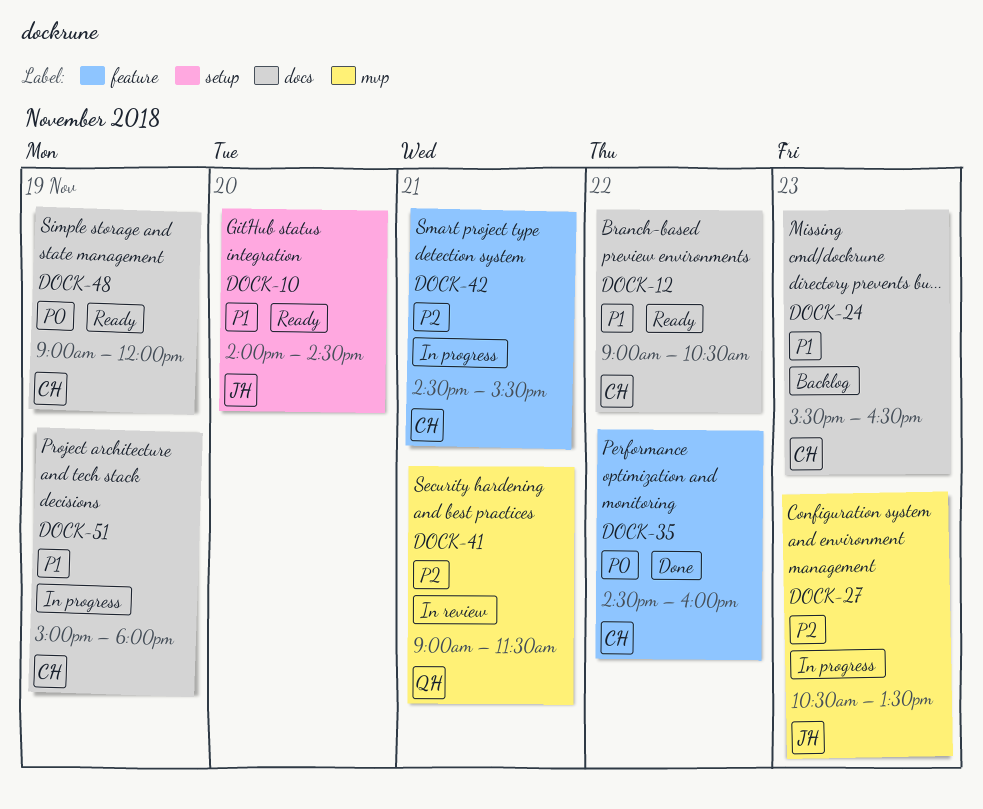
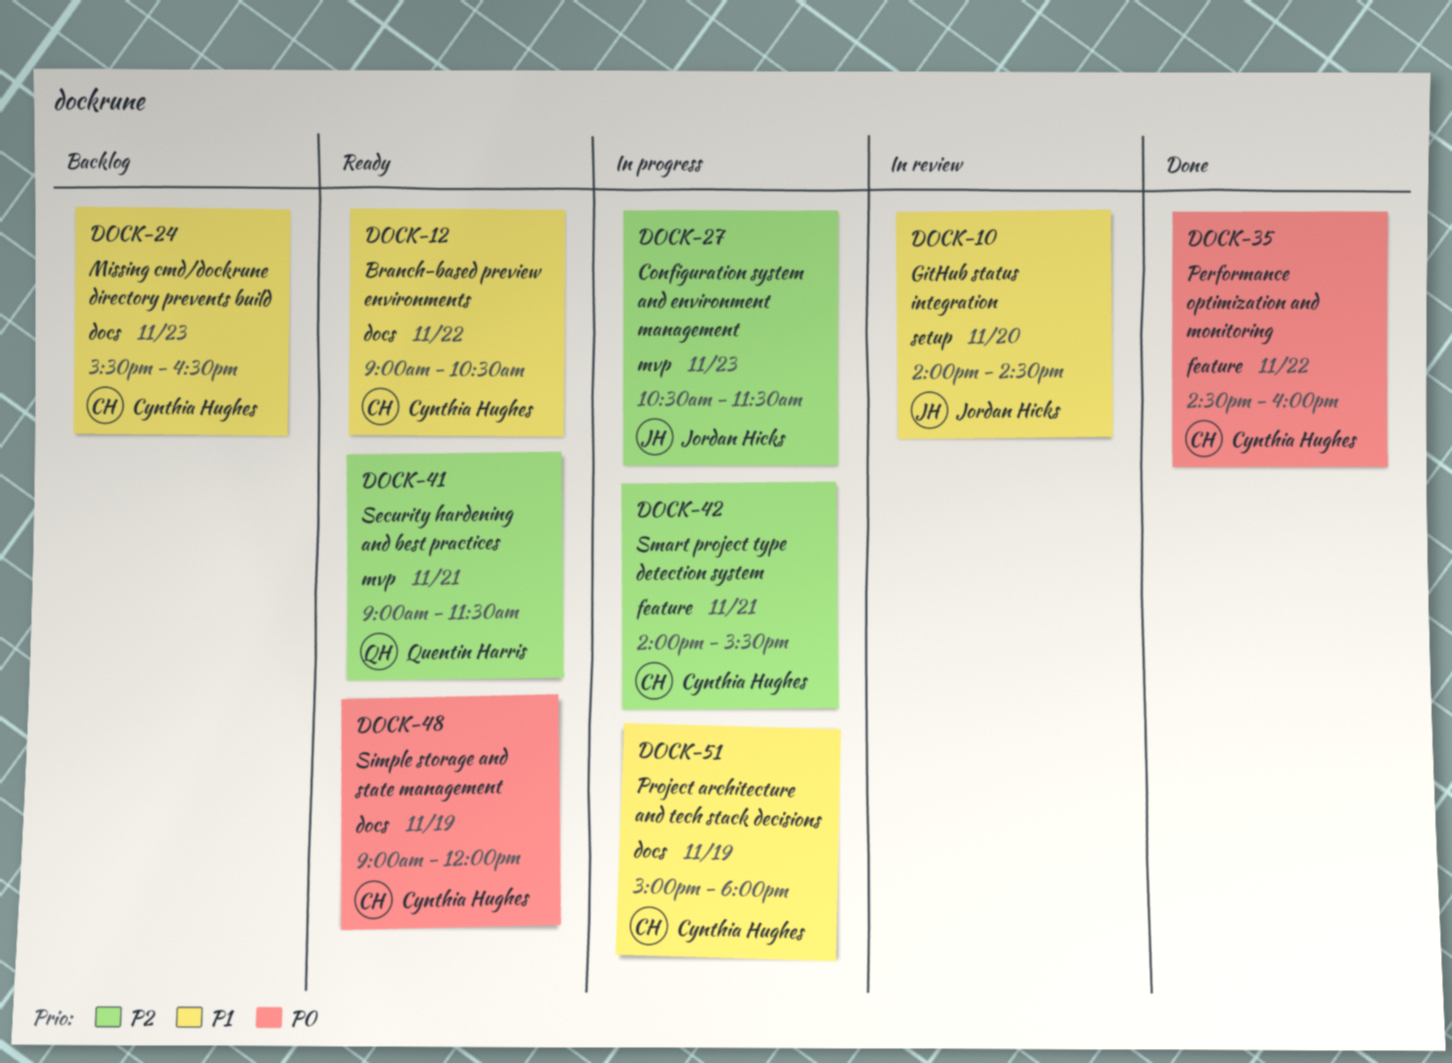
DOCK-10, status: Ready -> In review
DOCK-27, ends: 13:30 -> 11:30
DOCK-41, status: In review -> Ready
DOCK-42, begins: 14:30 -> 14:00

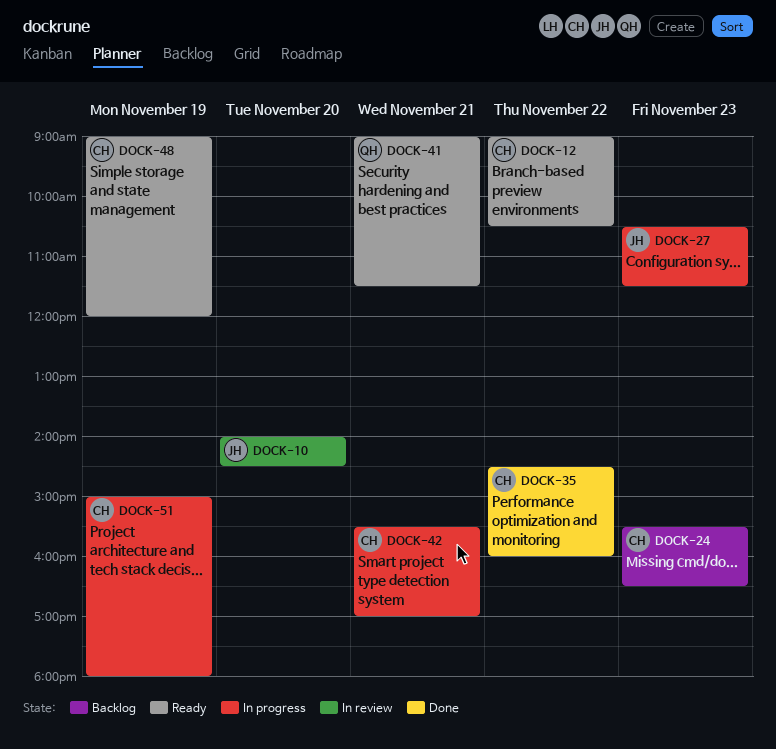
DOCK-42, begins: 14:00 -> 15:30
DOCK-42, ends: 15:30 -> 17:00

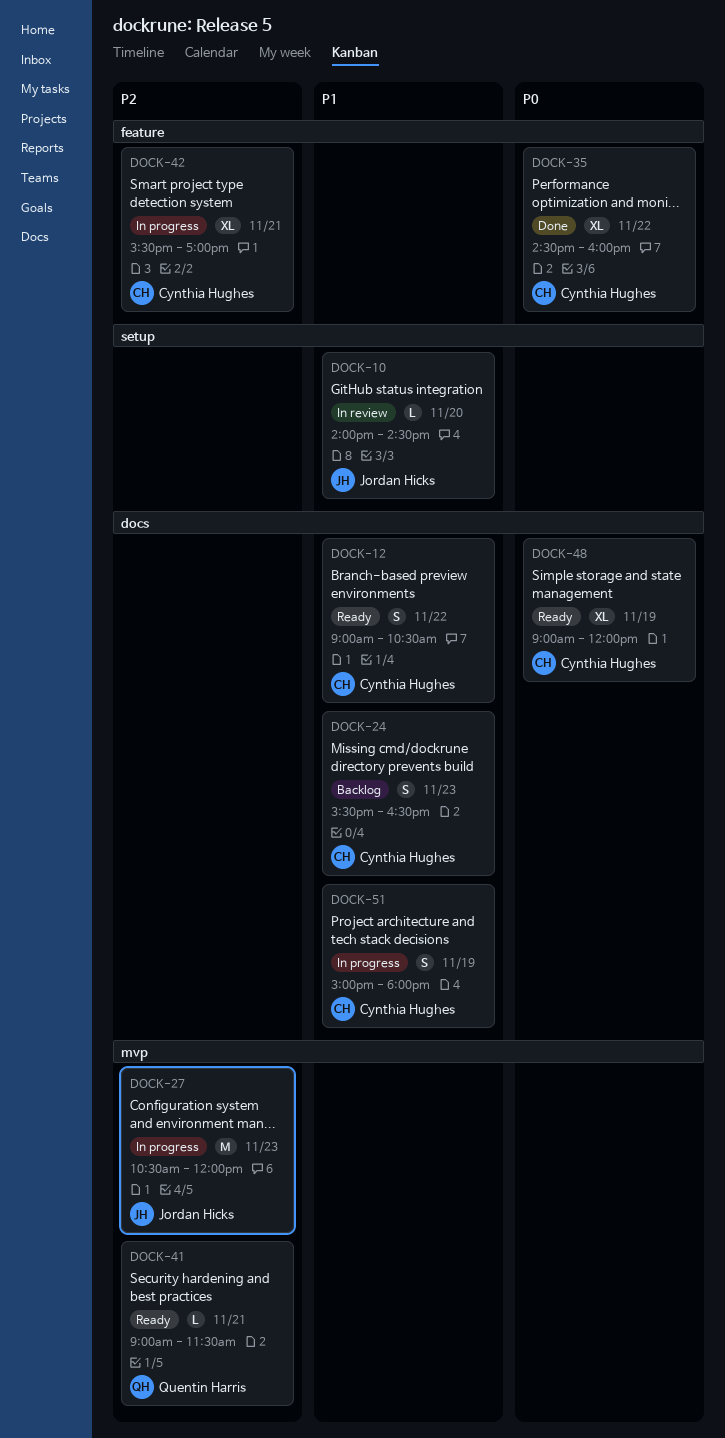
DOCK-27, ends: 11:30 -> 12:00

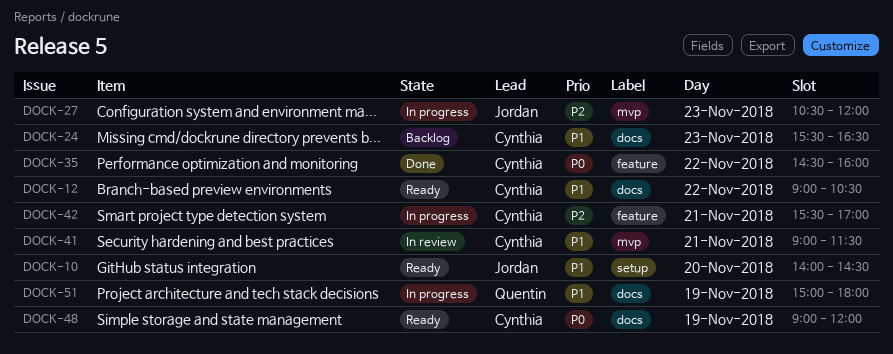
DOCK-10, status: In review -> Ready
DOCK-41, status: Ready -> In review
DOCK-41, owner: Quentin Harris -> Cynthia Hughes
DOCK-41, priority: P2 -> P1
DOCK-51, owner: Cynthia Hughes -> Quentin Harris

